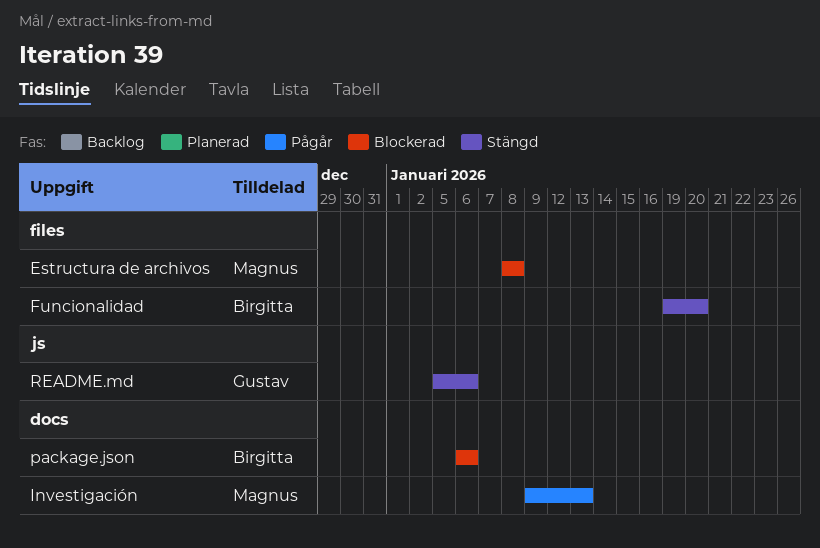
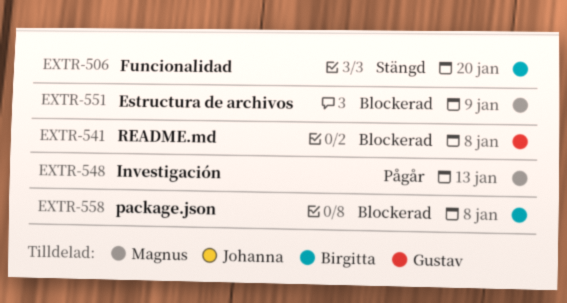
Estructura de archivos, due: Jan 8 -> Jan 9
package.json, due: Jan 6 -> Jan 8
README.md, status: Stängd -> Blockerad
README.md, due: Jan 6 -> Jan 8

